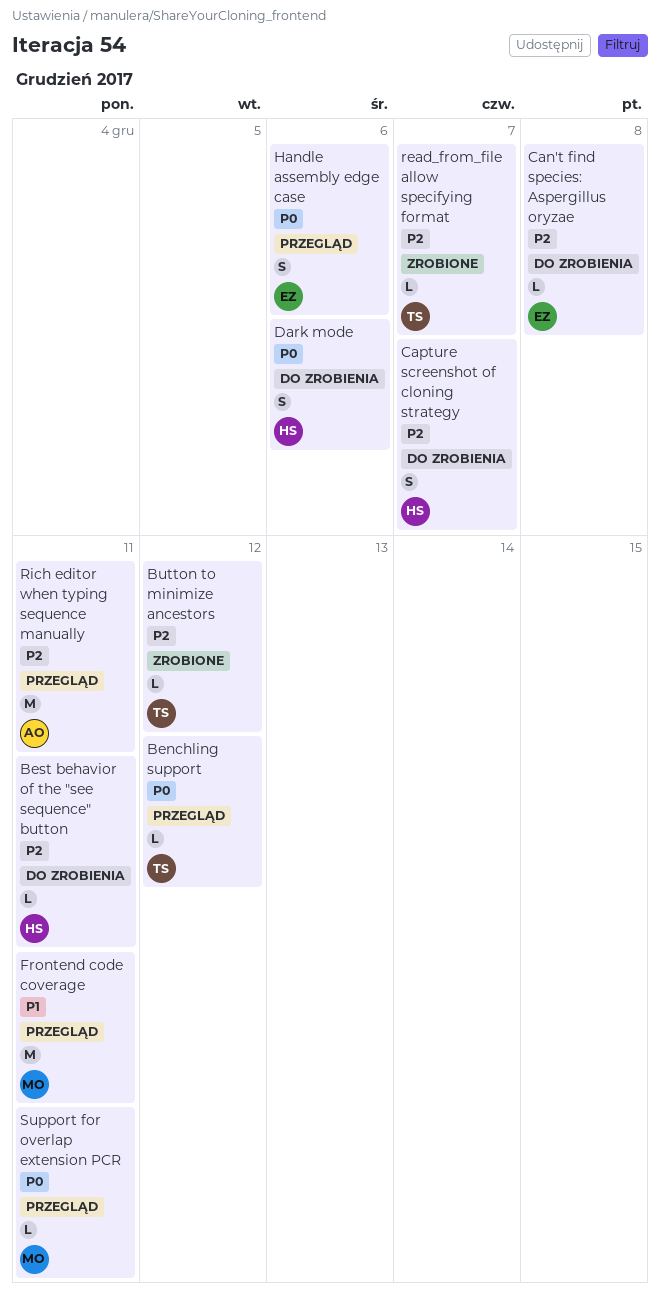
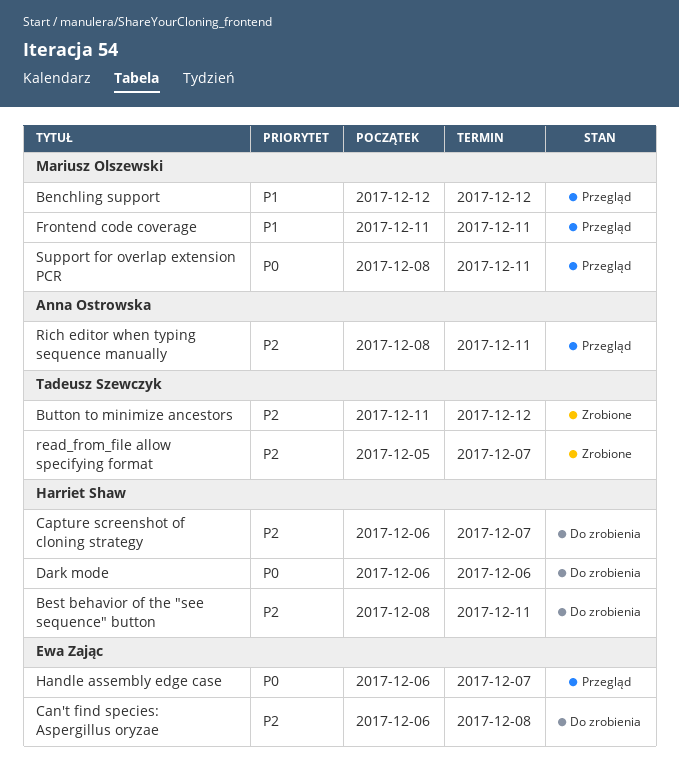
Benchling support, owner: Tadeusz Szewczyk -> Mariusz Olszewski
Benchling support, priority: P0 -> P1
Handle assembly edge case, due: Dec 6 -> Dec 7

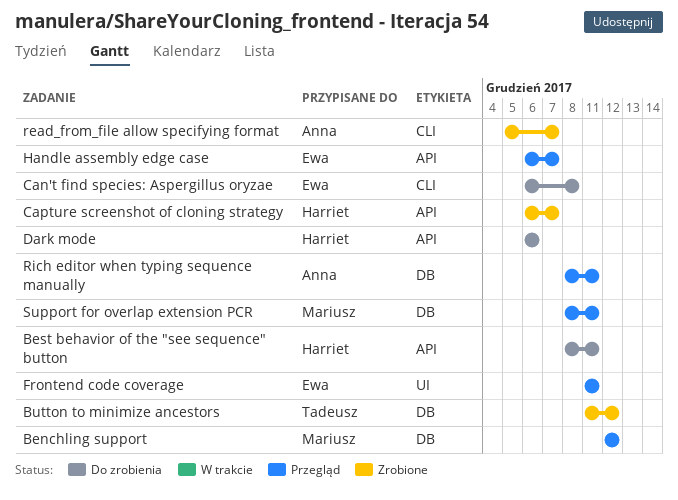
Capture screenshot of cloning strategy, status: Do zrobienia -> Zrobione
Frontend code coverage, owner: Mariusz Olszewski -> Ewa Zając
read_from_file allow specifying format, owner: Tadeusz Szewczyk -> Anna Ostrowska

